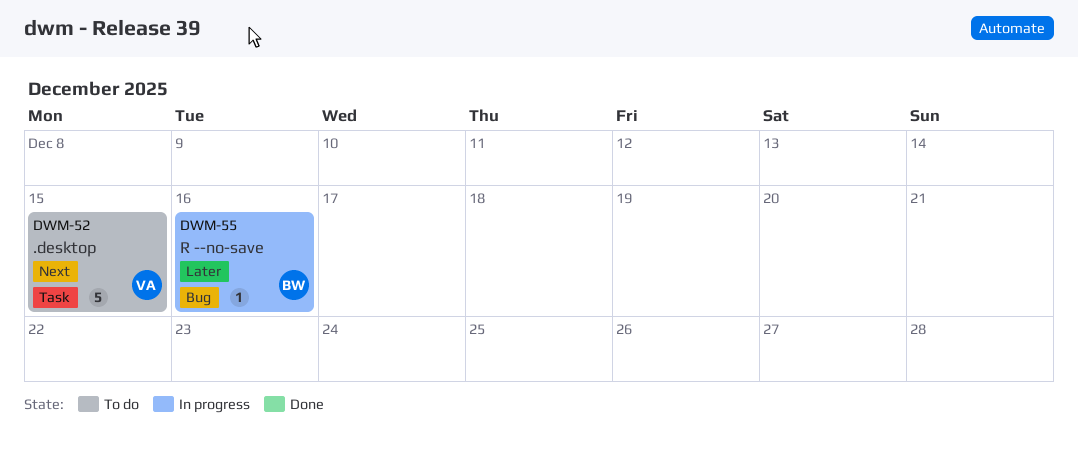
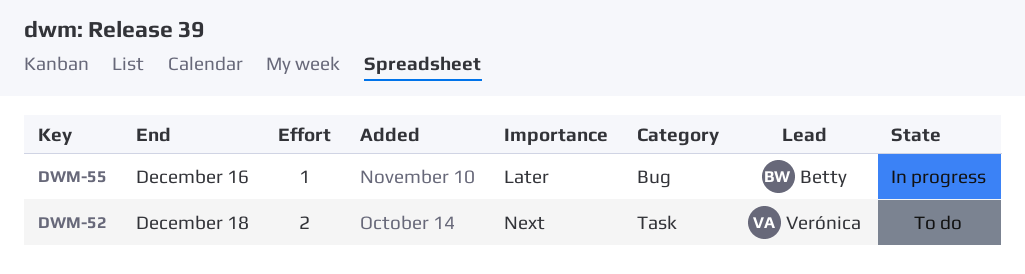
DWM-52, estimate: 5 -> 2
DWM-52, due: Dec 15 -> Dec 18

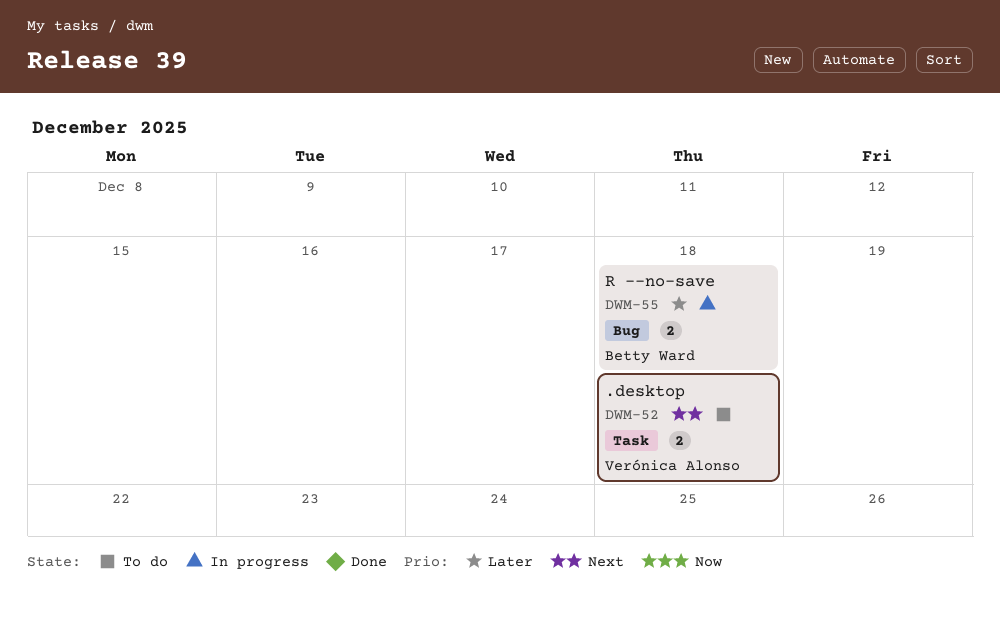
DWM-55, estimate: 1 -> 2
DWM-55, due: Dec 16 -> Dec 18

